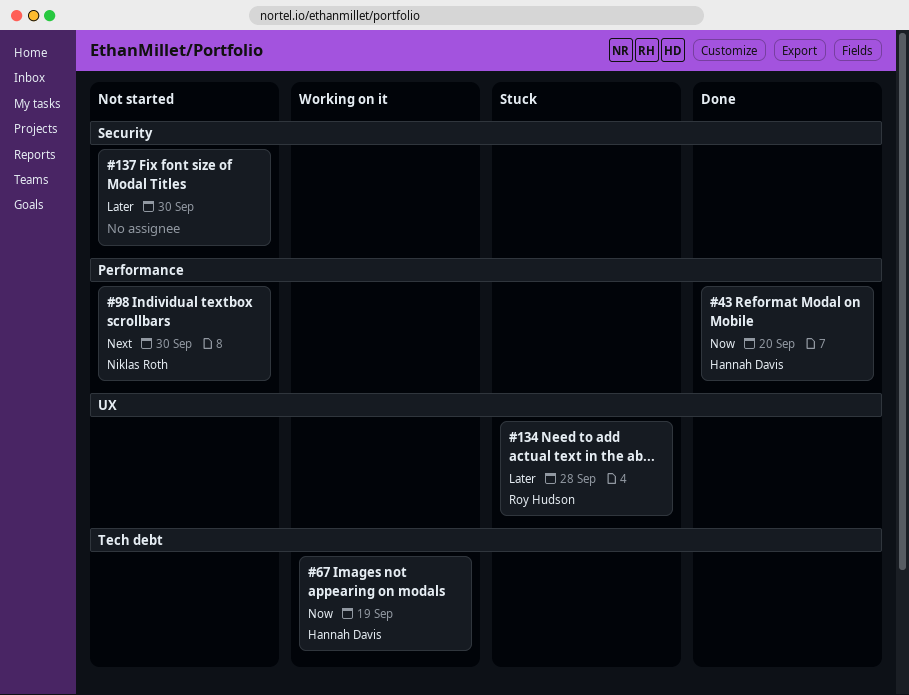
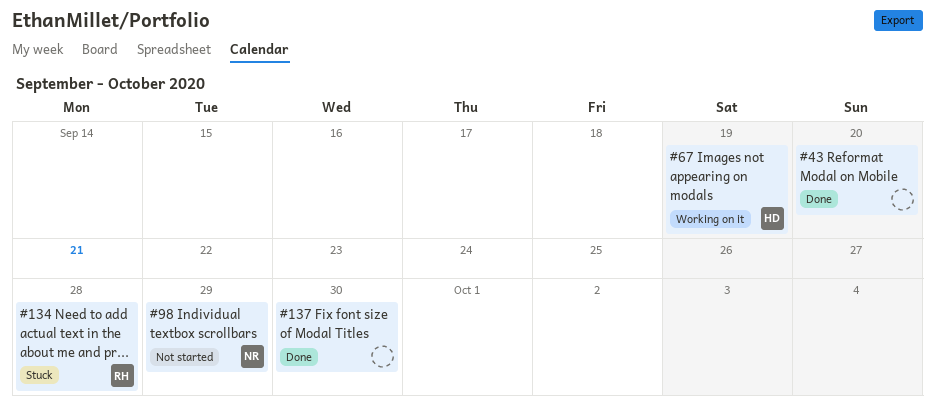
#43, owner: Hannah Davis -> none
#98, due: Sep 30 -> Sep 29
#137, status: Not started -> Done

